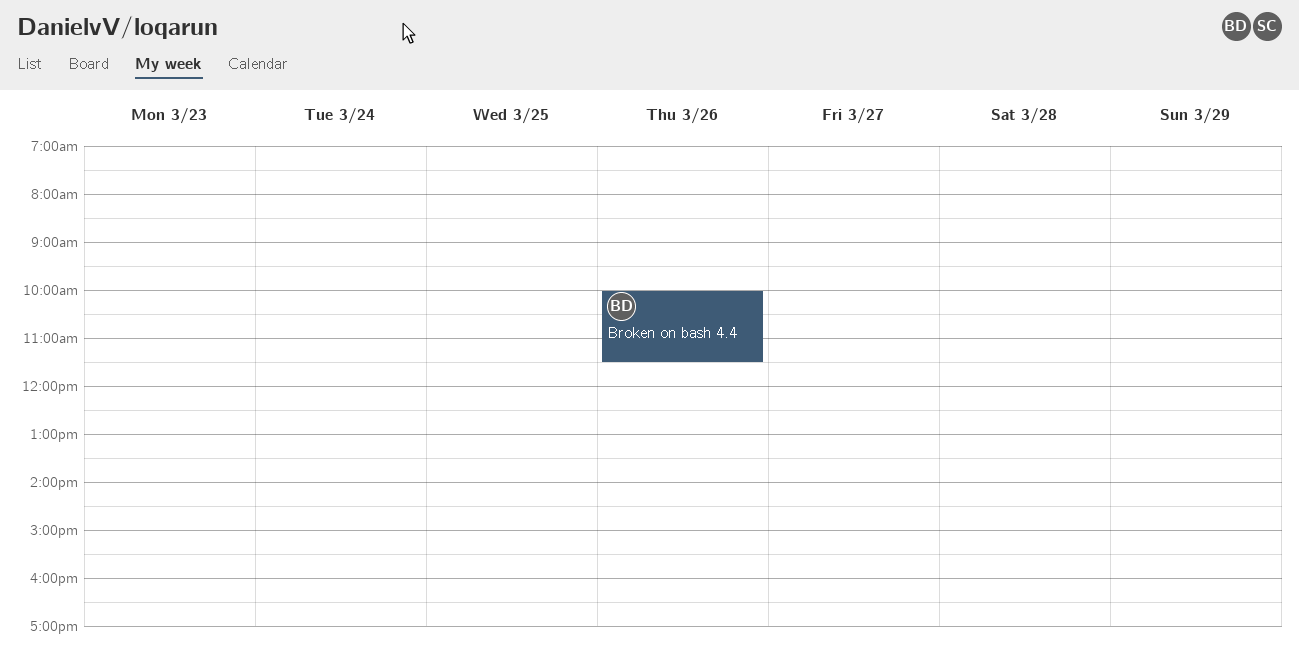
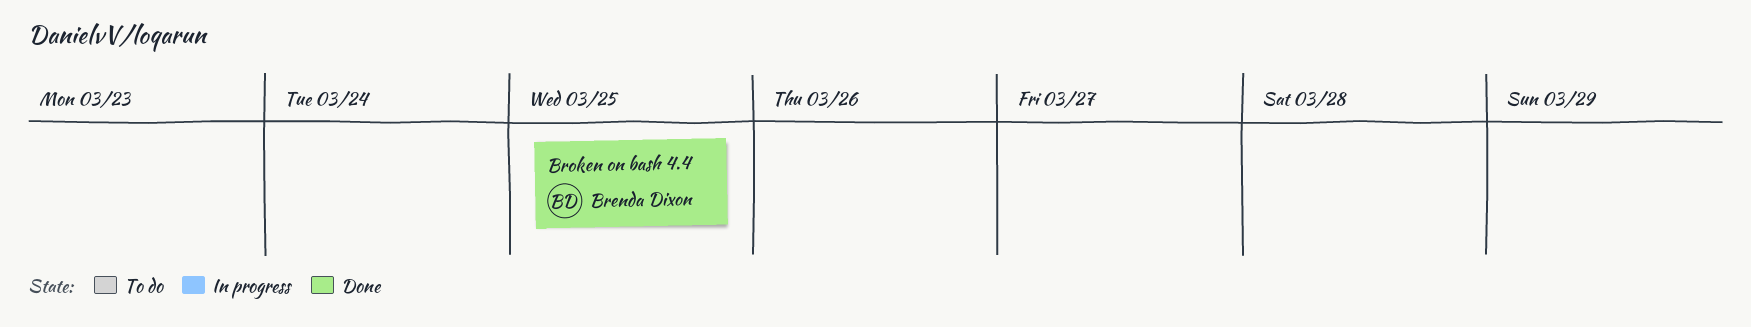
Broken on bash 4.4, day: Mar 26 -> Mar 25

